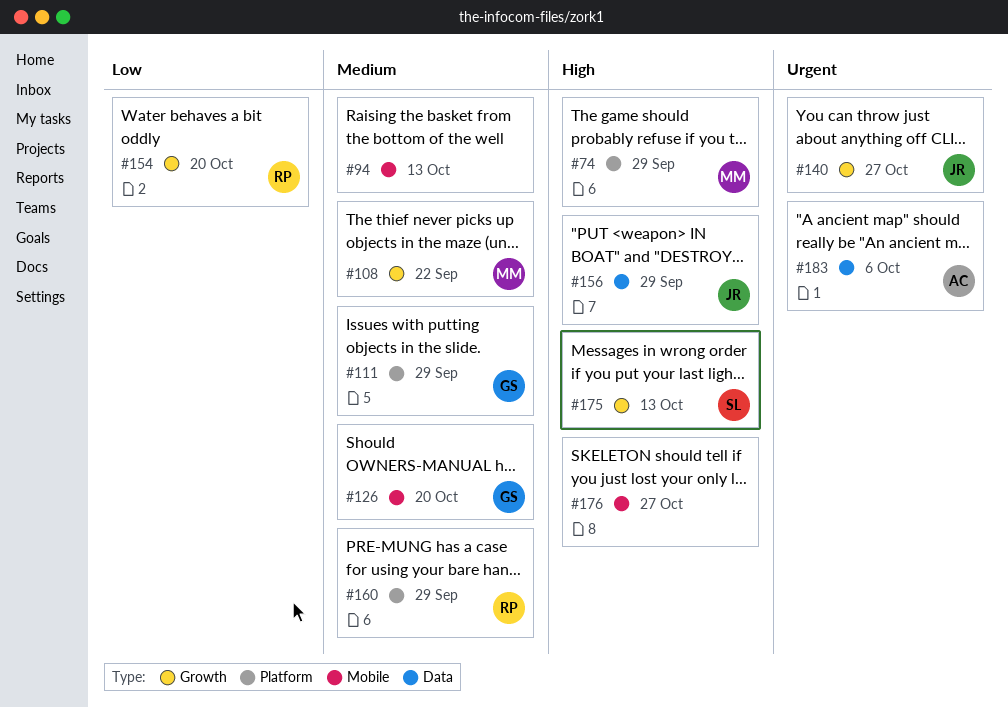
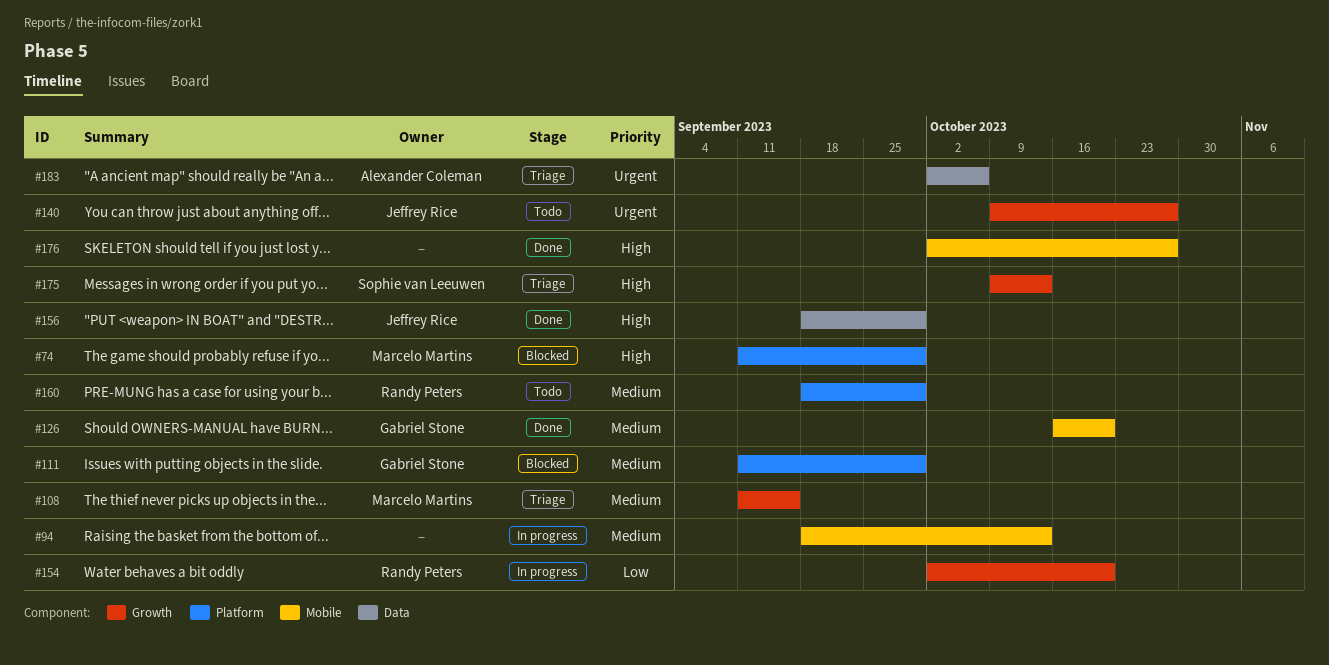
#108, due: Sep 22 -> Sep 15

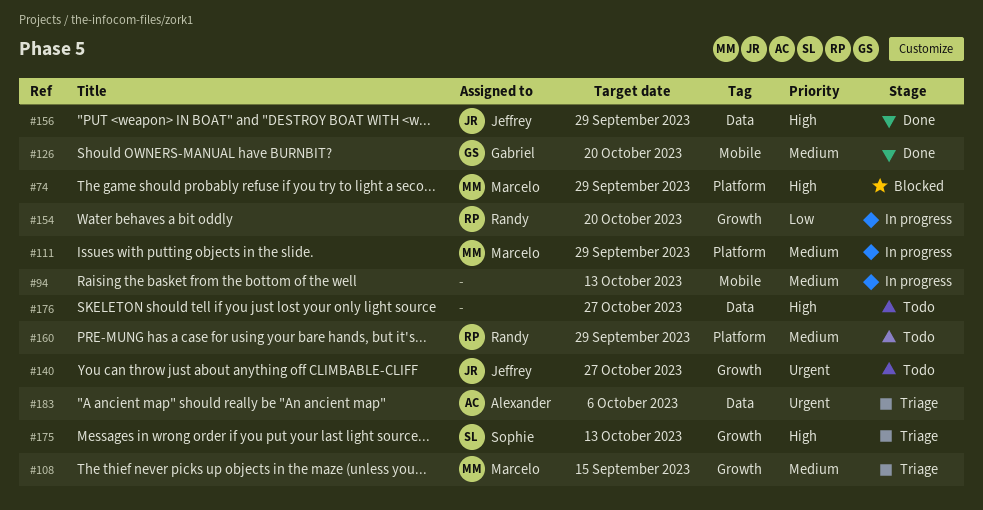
#111, status: Blocked -> In progress
#111, owner: Gabriel Stone -> Marcelo Martins
#176, status: Done -> Todo
#176, label: Mobile -> Data

